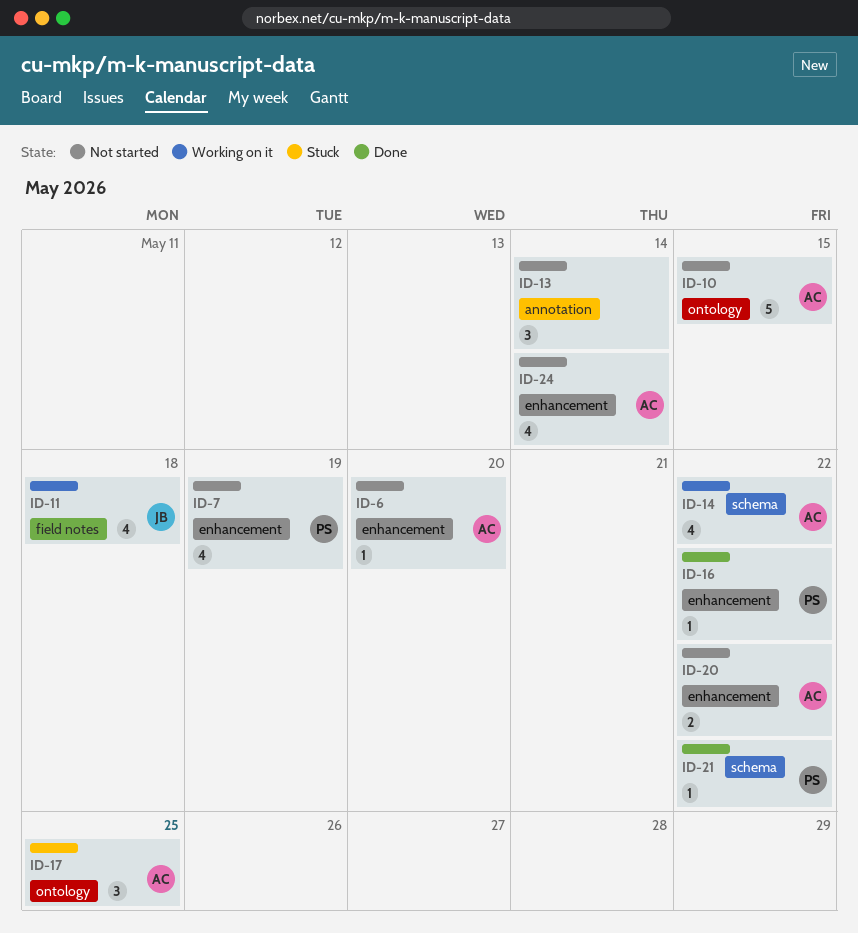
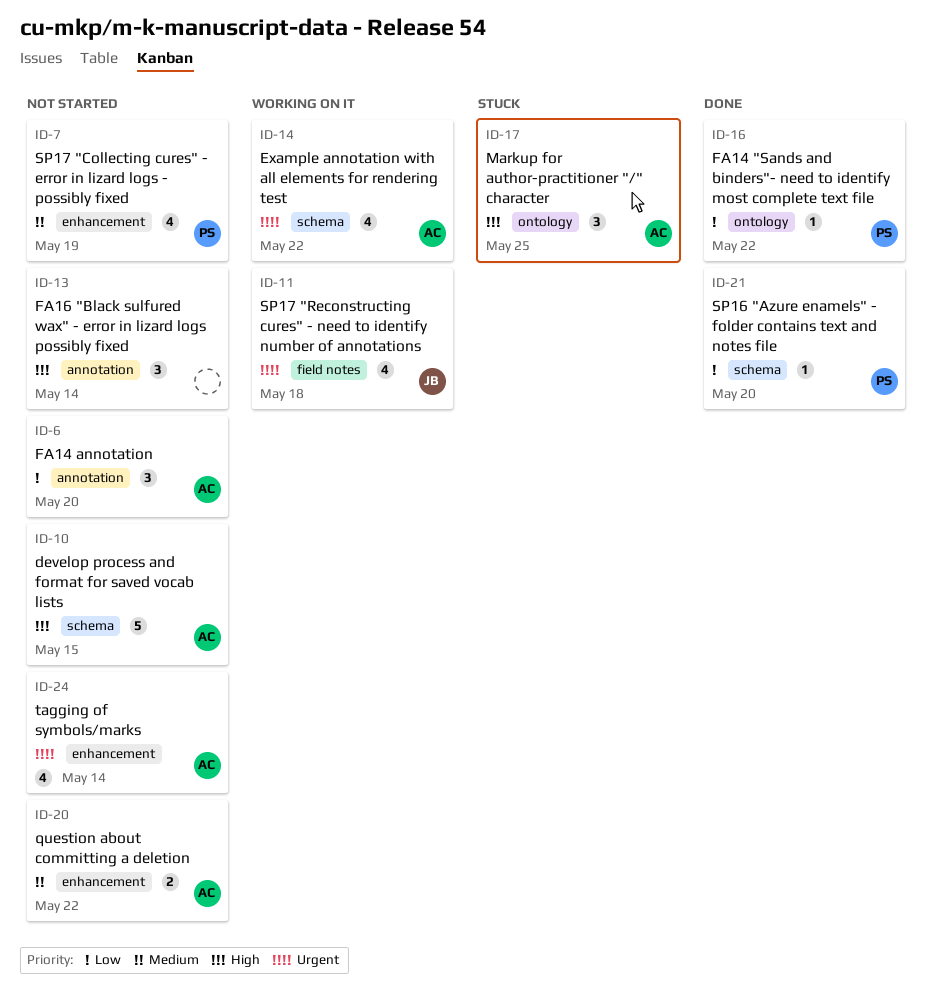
ID-6, label: enhancement -> annotation
ID-6, estimate: 1 -> 3
ID-10, label: ontology -> schema
ID-16, label: enhancement -> ontology
ID-21, due: May 22 -> May 20

